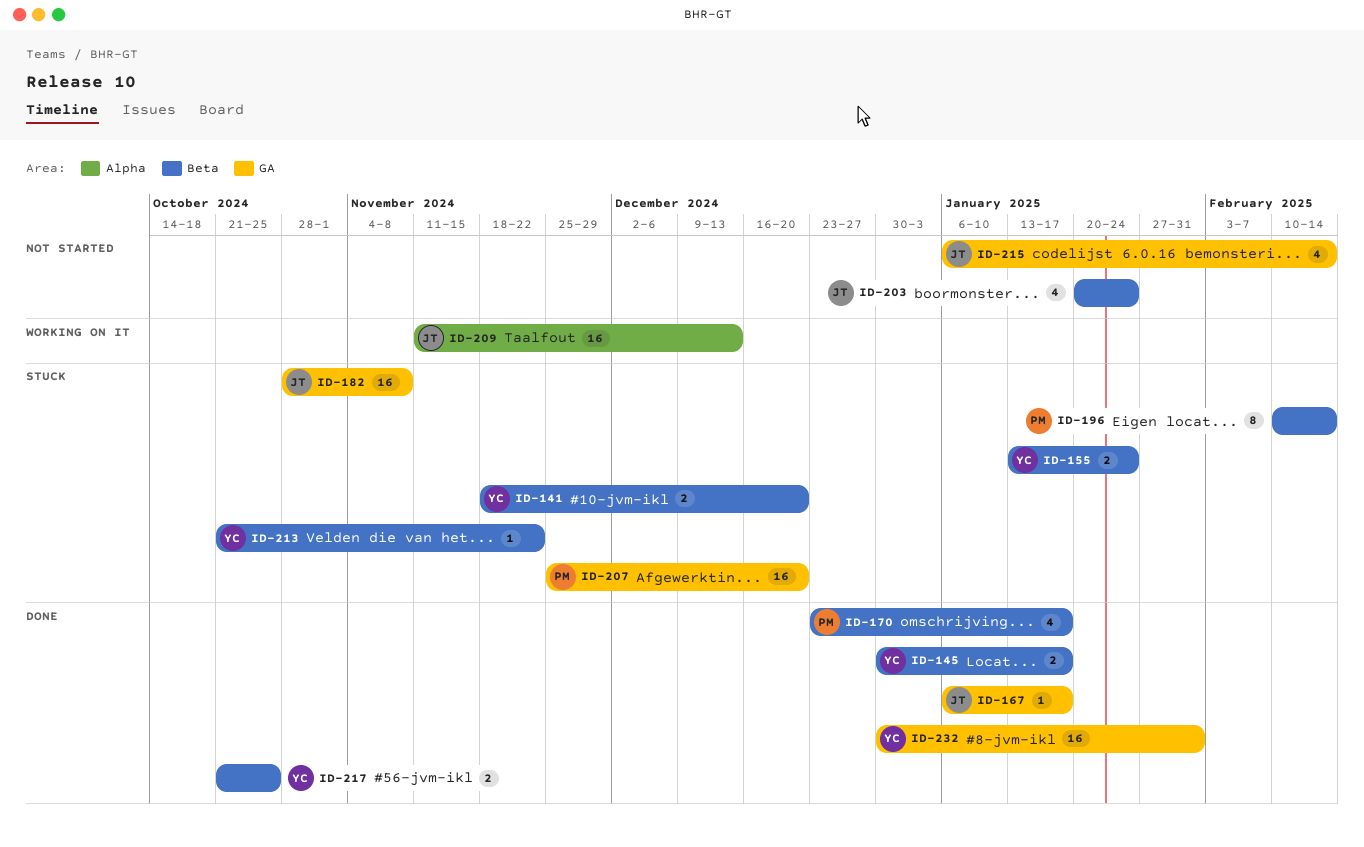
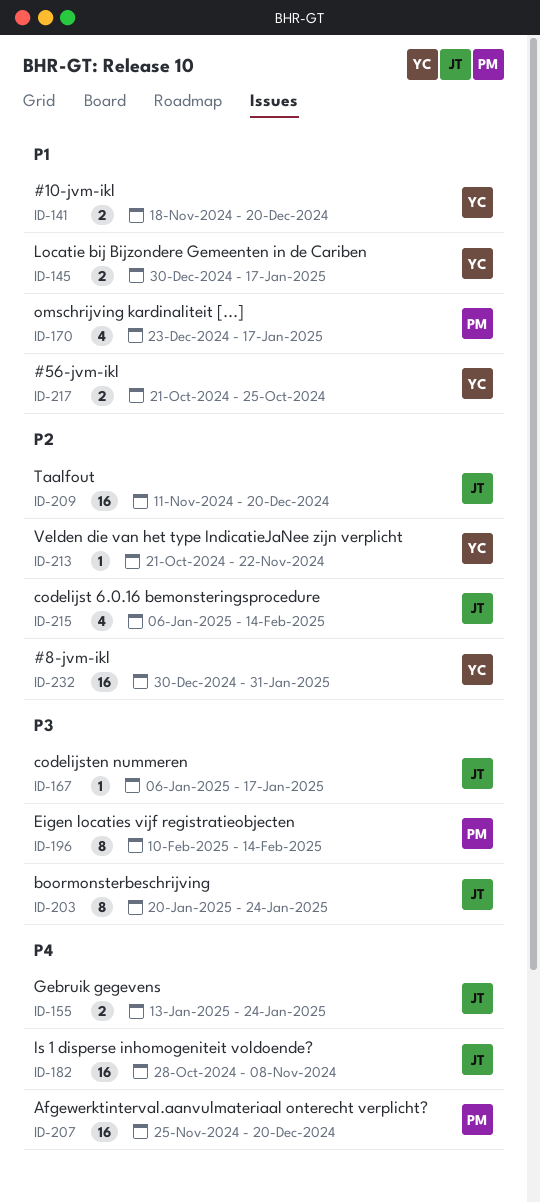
ID-155, owner: YC -> JT
ID-203, estimate: 4 -> 8
ID-209, due: Dec 13 -> Dec 20

